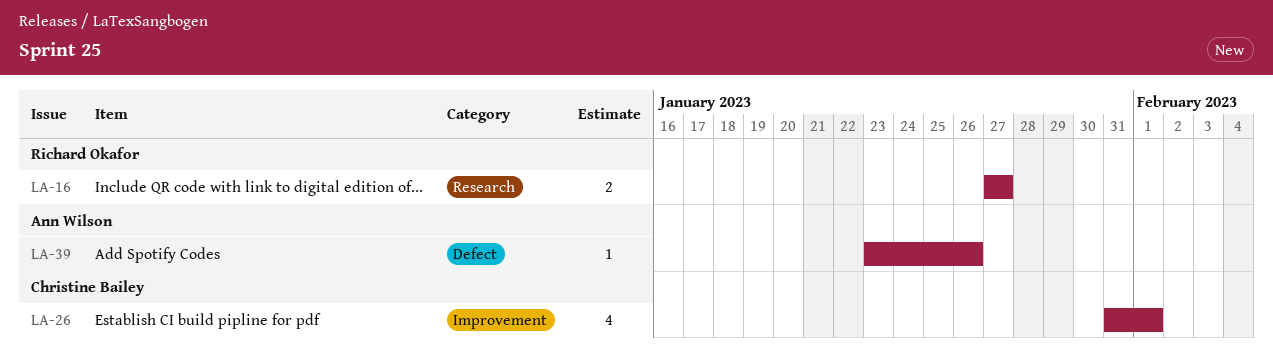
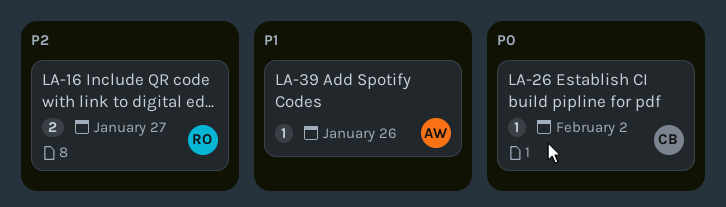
LA-26, estimate: 4 -> 1
LA-26, due: Feb 1 -> Feb 2

